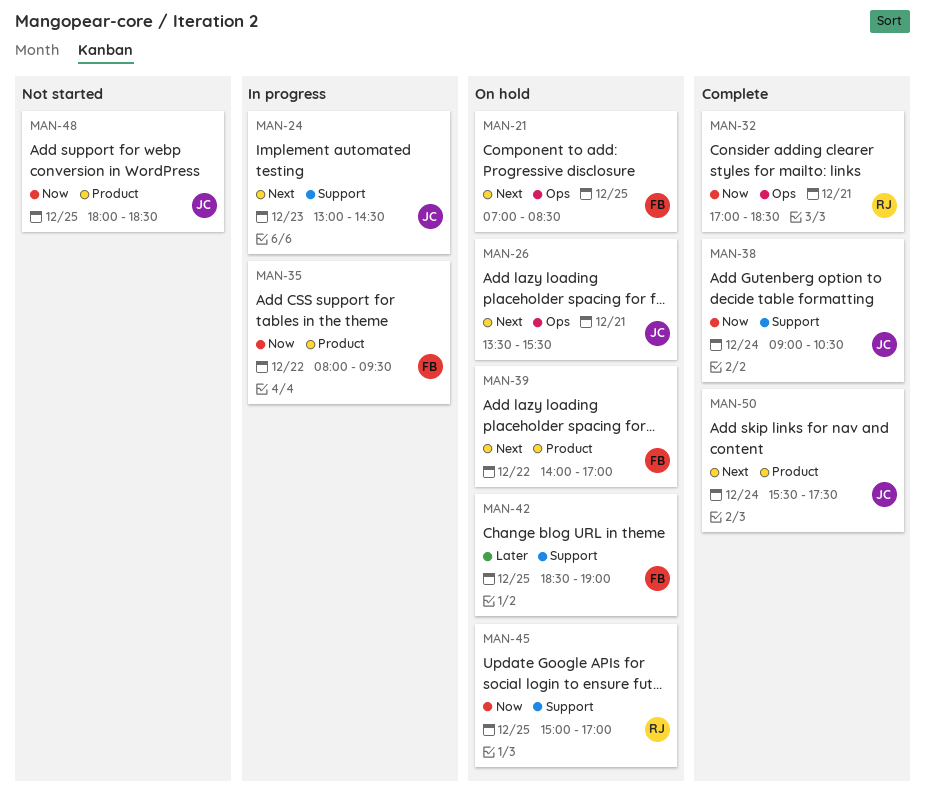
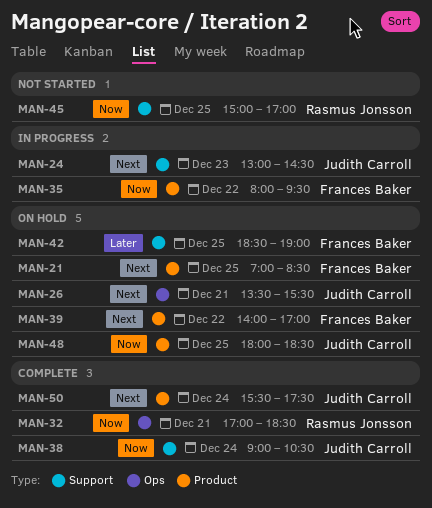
MAN-21, label: Ops -> Product
MAN-45, status: On hold -> Not started
MAN-48, status: Not started -> On hold

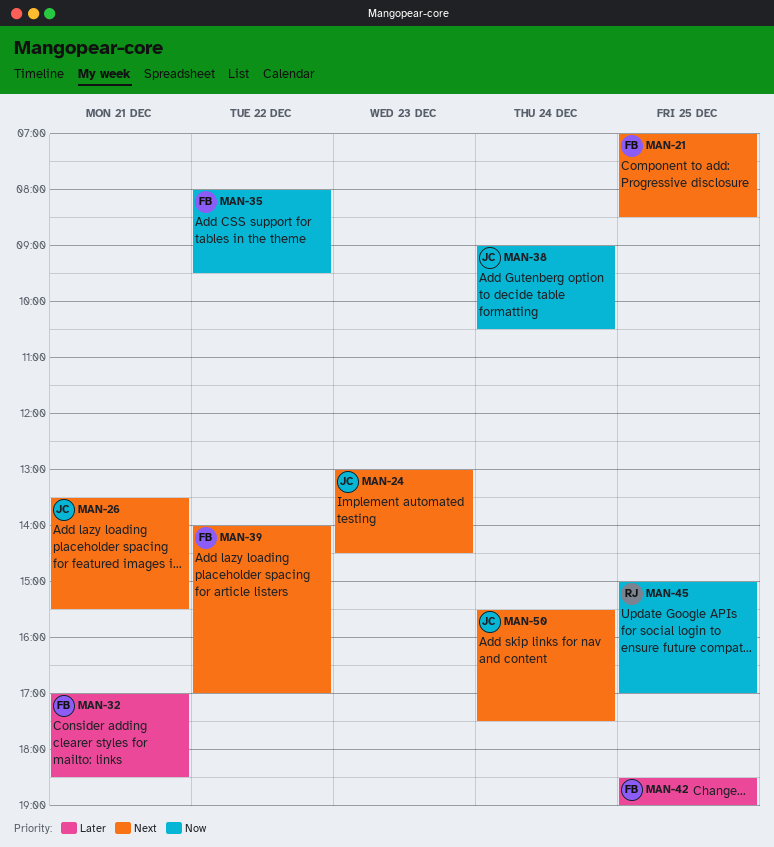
MAN-32, owner: Rasmus Jonsson -> Frances Baker
MAN-32, priority: Now -> Later
MAN-48: present -> none

